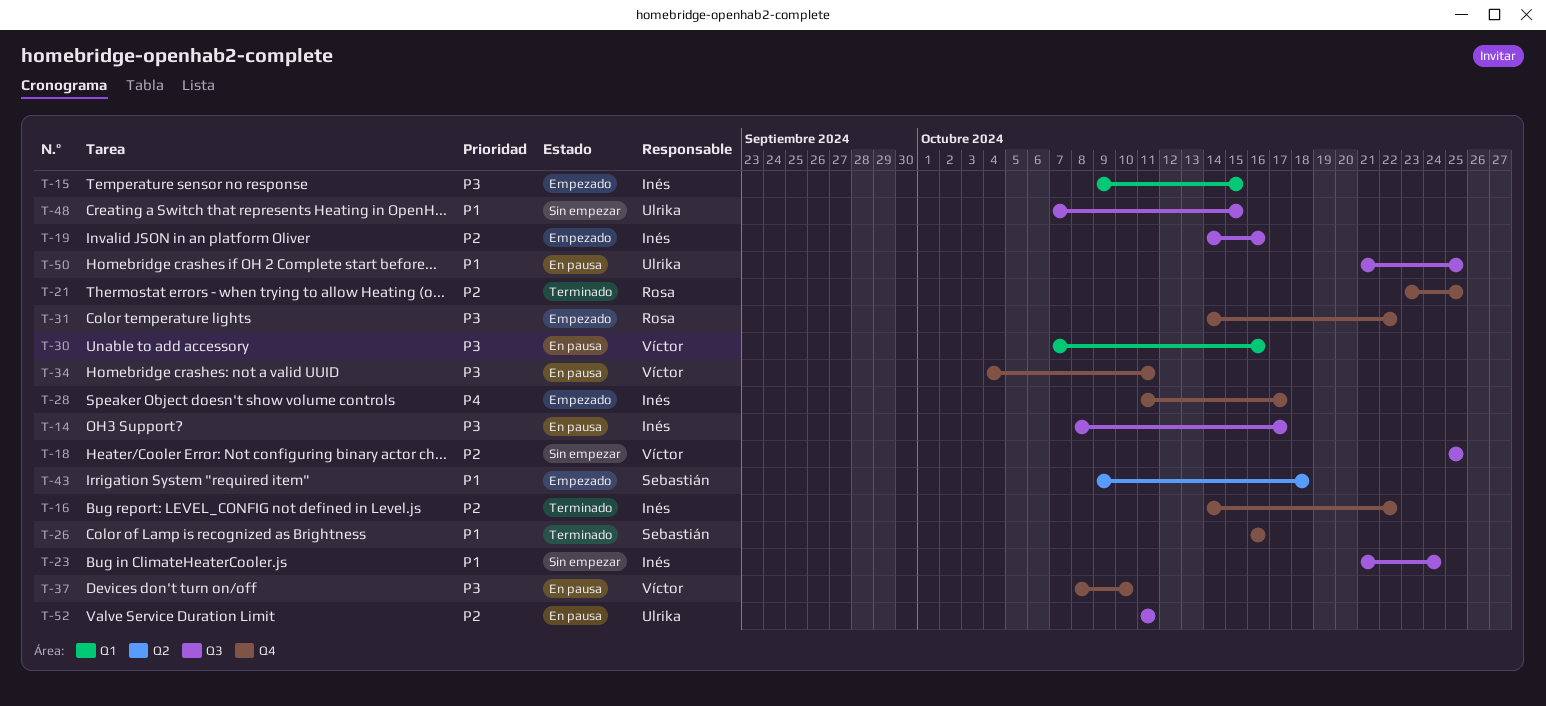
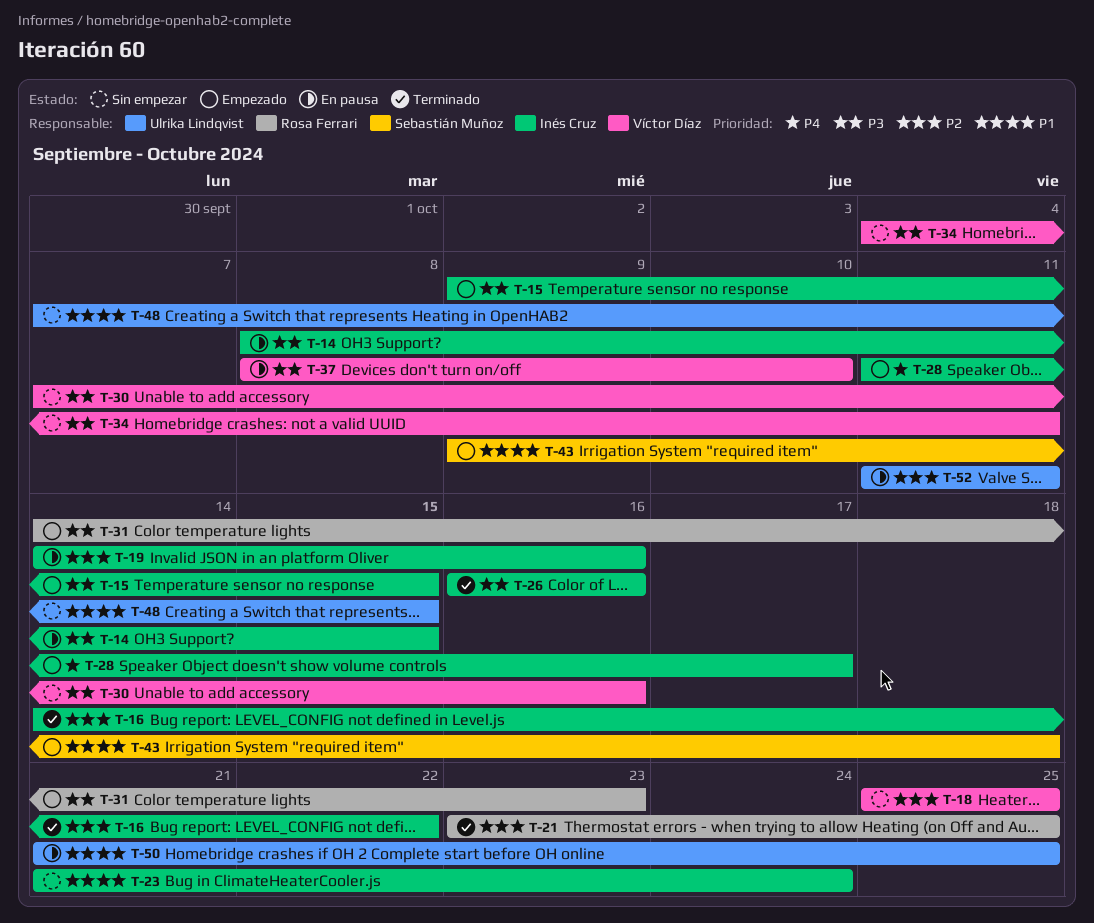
T-14, due: Oct 17 -> Oct 15
T-19, status: Empezado -> En pausa
T-26, owner: Sebastián Muñoz -> Inés Cruz
T-26, priority: P1 -> P3
T-30, status: En pausa -> Sin empezar
T-31, due: Oct 22 -> Oct 23
T-34, status: En pausa -> Sin empezar

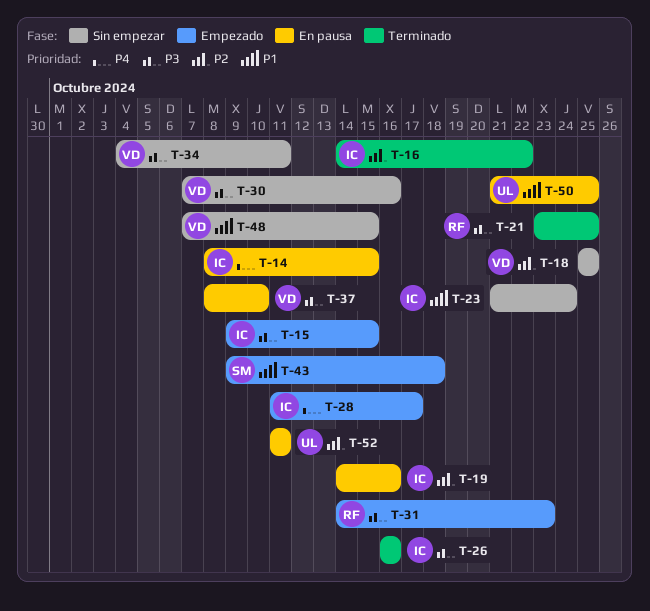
T-14, priority: P3 -> P4
T-21, priority: P2 -> P3
T-48, owner: Ulrika Lindqvist -> Víctor Díaz

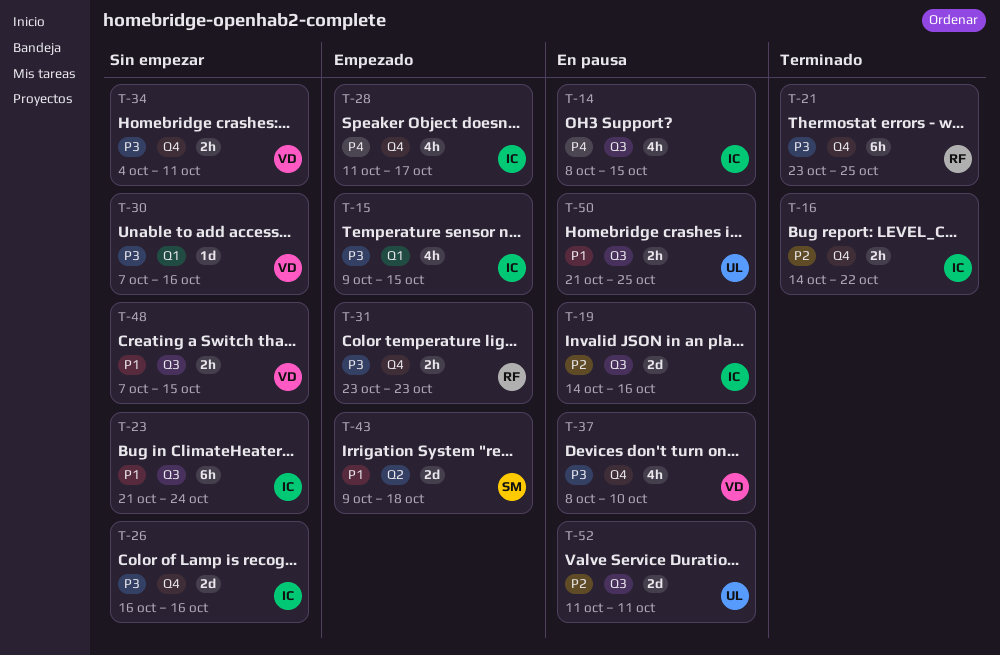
T-18: present -> none
T-26, status: Terminado -> Sin empezar
T-31, start: Oct 14 -> Oct 23

